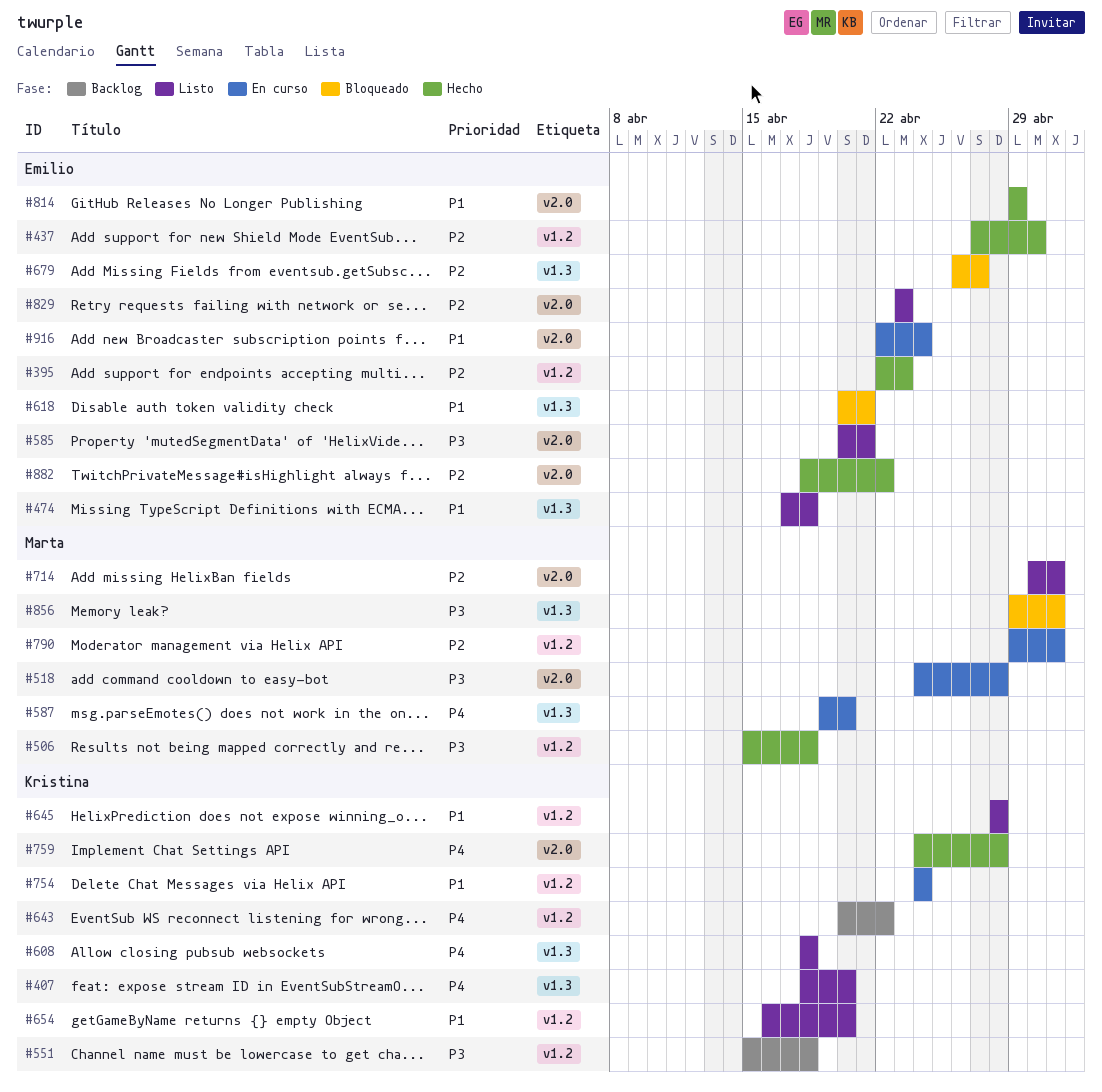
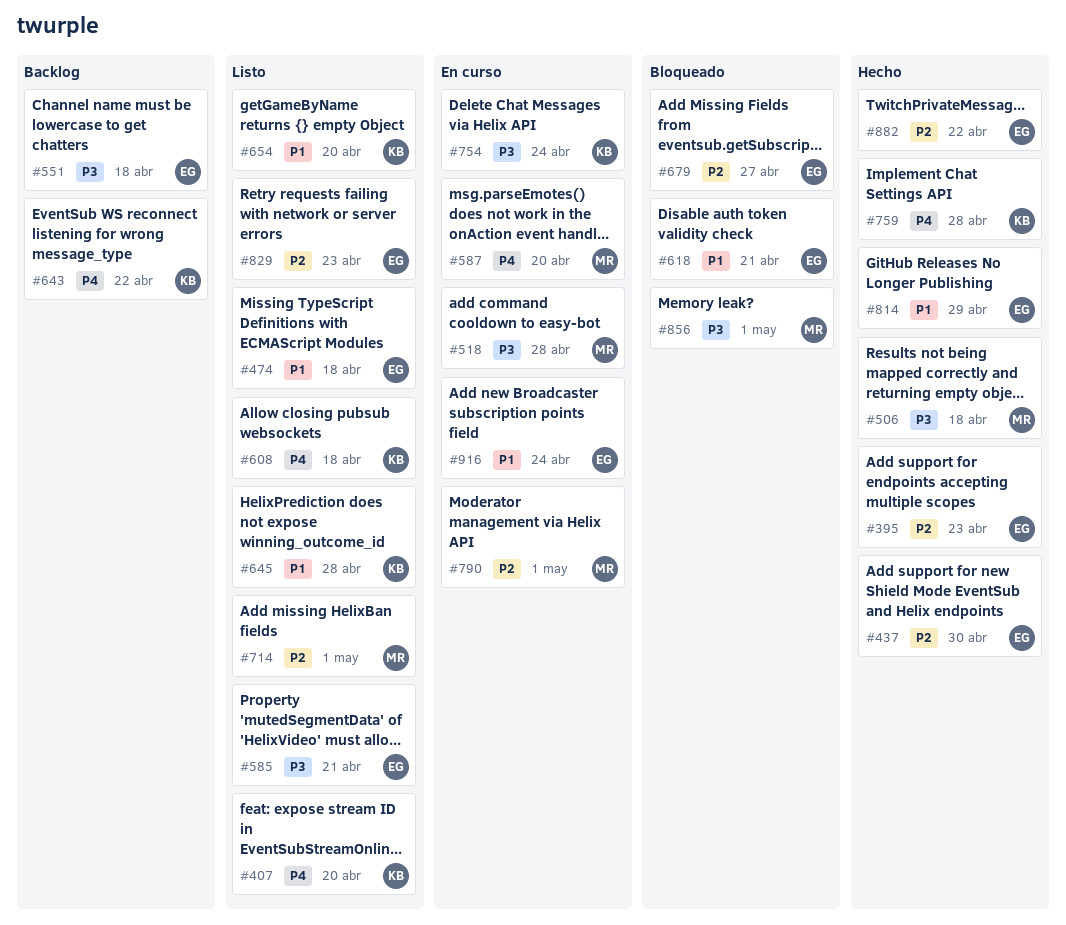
#551, owner: Kristina -> Emilio
#754, priority: P1 -> P3

